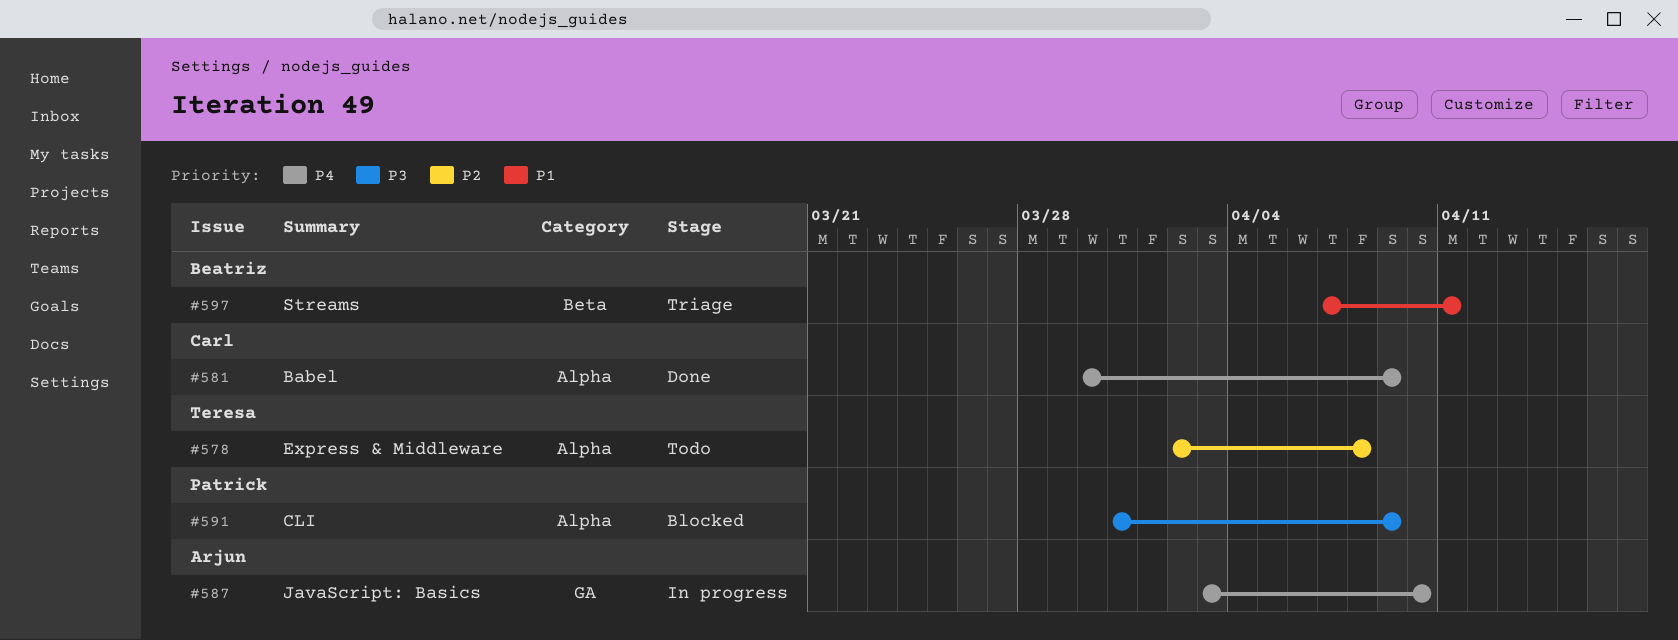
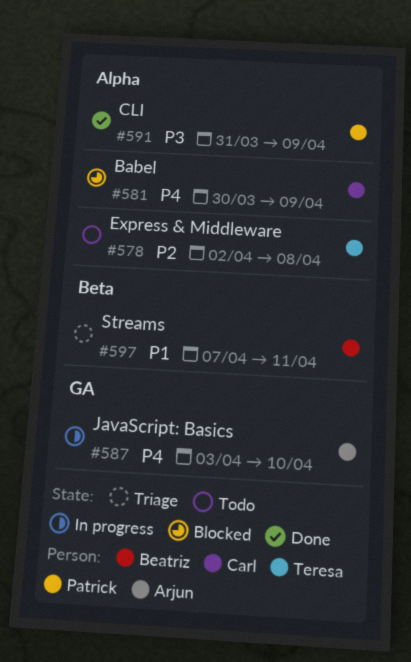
#581, status: Done -> Blocked
#591, status: Blocked -> Done

